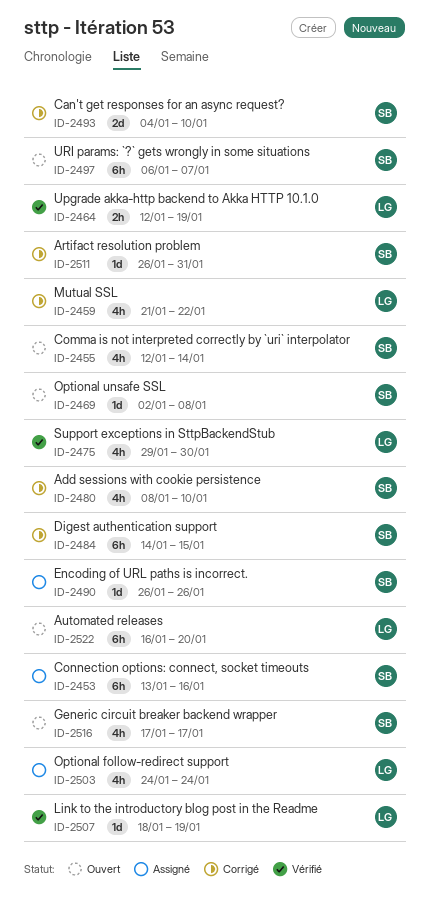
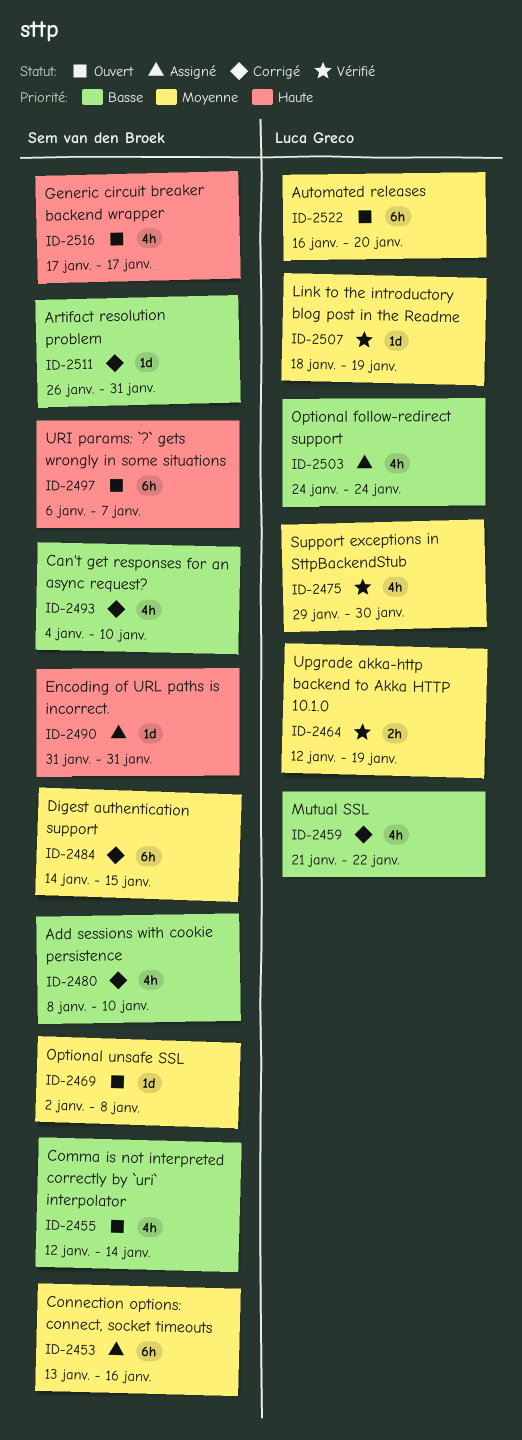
ID-2490, start: Jan 26 -> Jan 31
ID-2490, due: Jan 26 -> Jan 31
ID-2493, estimate: 2d -> 4h

